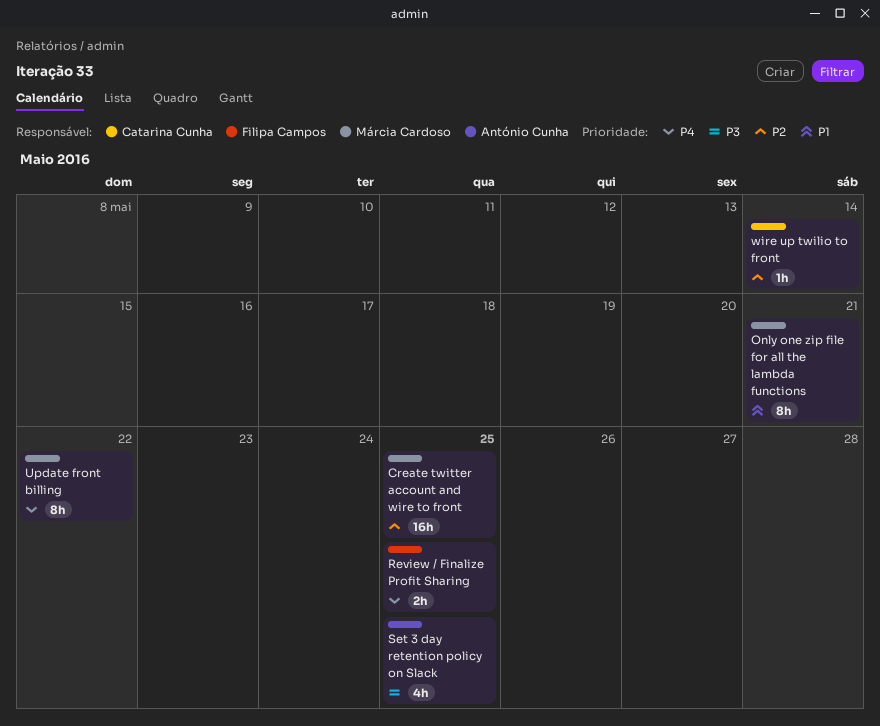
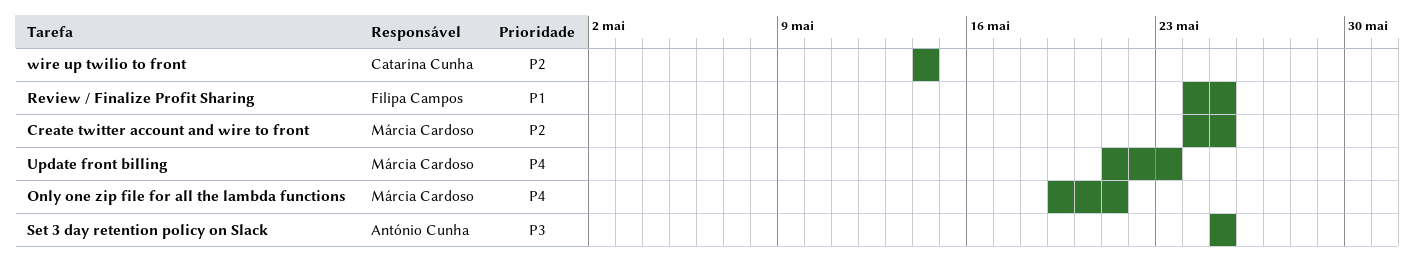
Only one zip file for all the lambda functions, priority: P1 -> P4
Review / Finalize Profit Sharing, priority: P4 -> P1
Update front billing, due: May 22 -> May 23

